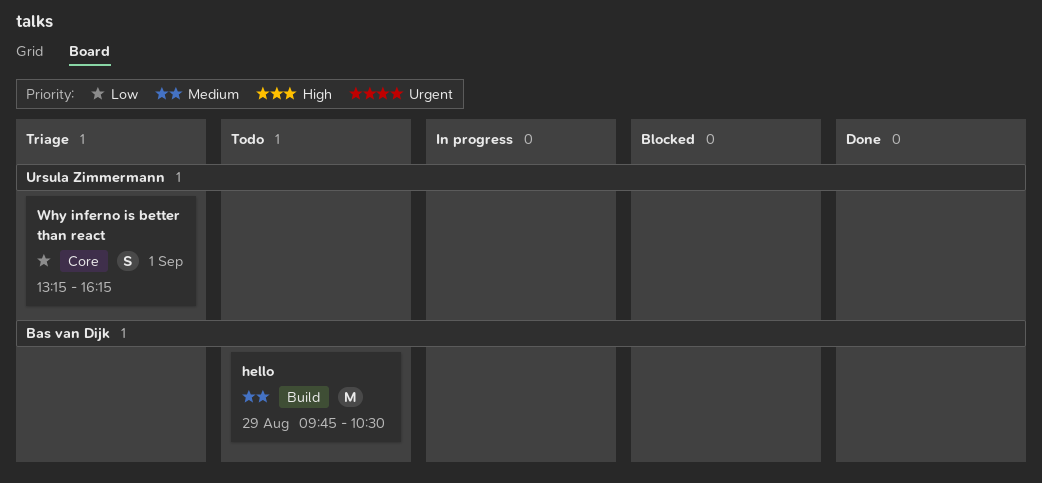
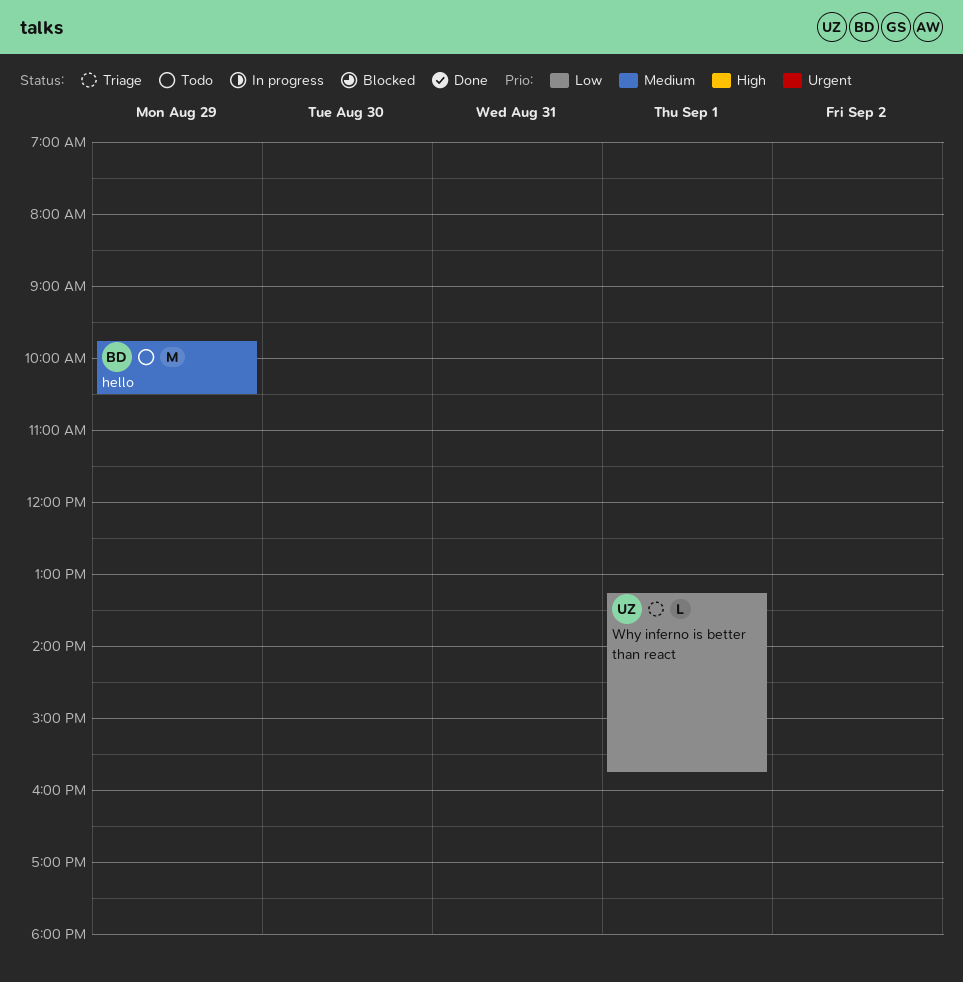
Why inferno is better than react, estimate: S -> L
Why inferno is better than react, ends: 16:15 -> 15:45

